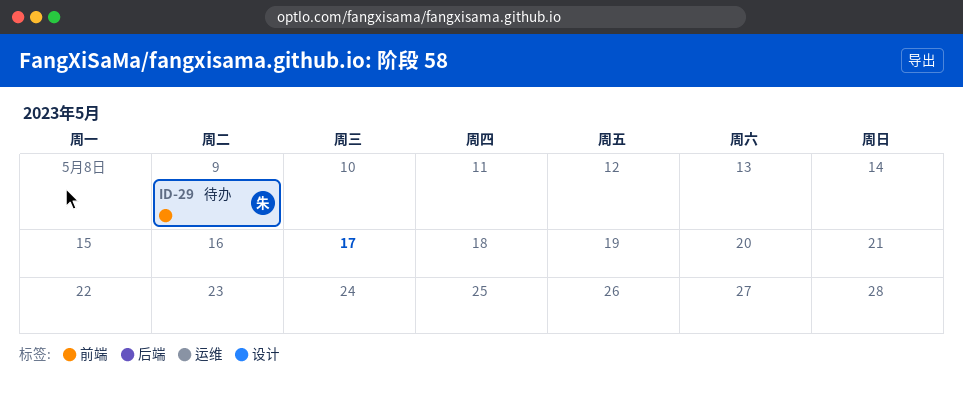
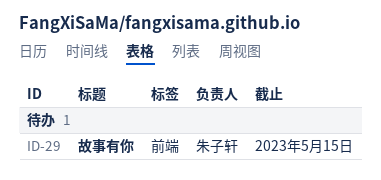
ID-29, due: May 9 -> May 15

